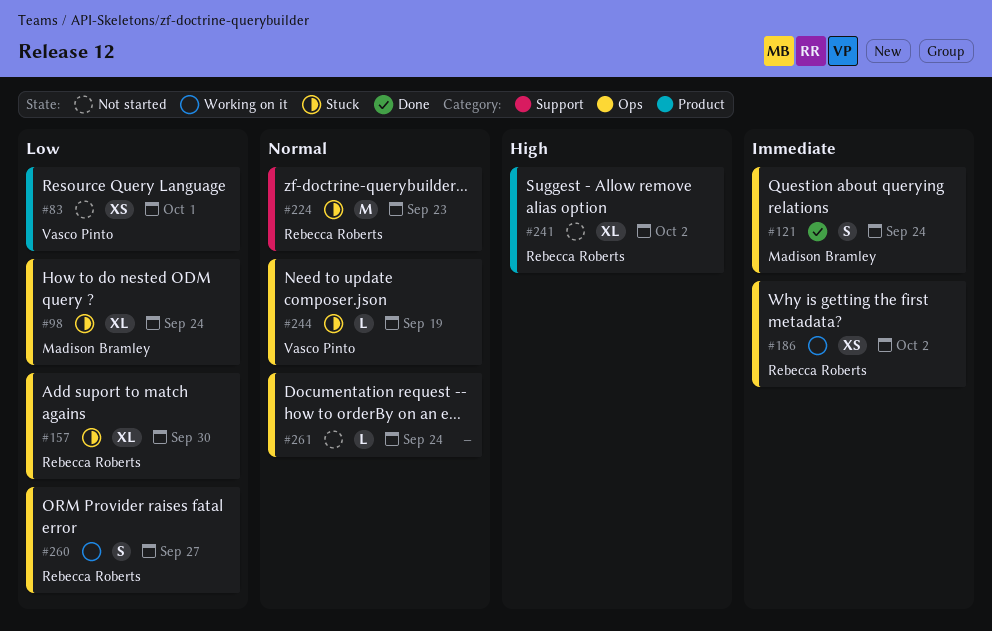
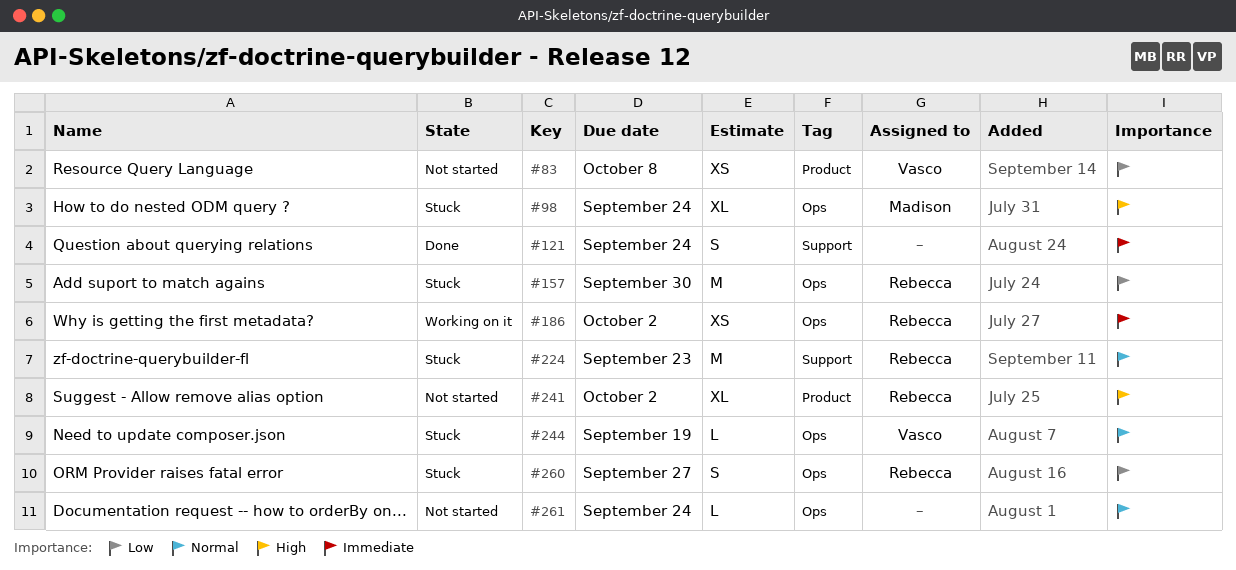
#83, due: Oct 1 -> Oct 8
#98, priority: Low -> High
#121, owner: Madison Bramley -> none
#121, label: Ops -> Support
#157, estimate: XL -> M
#260, status: Working on it -> Stuck

